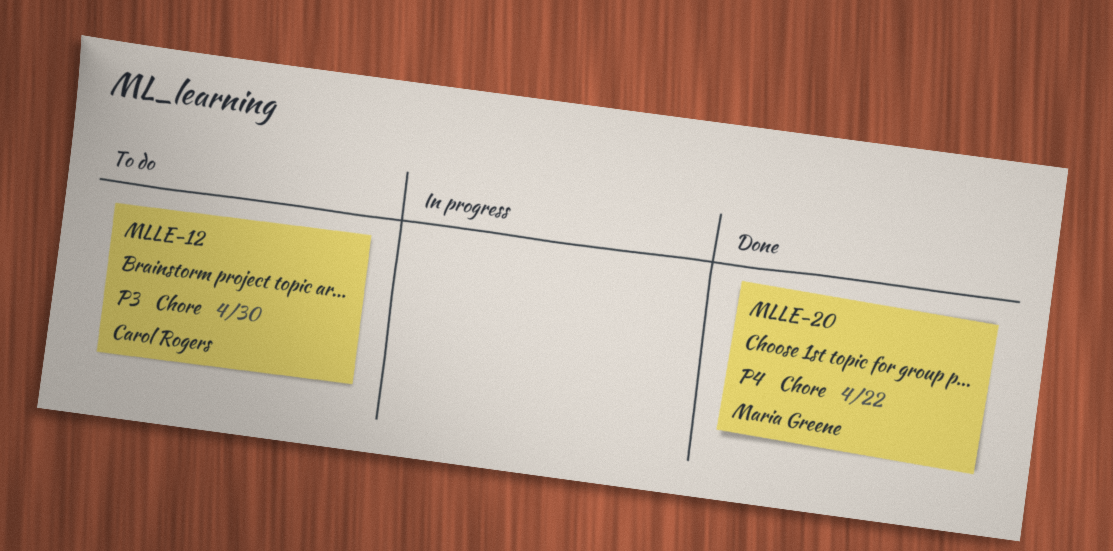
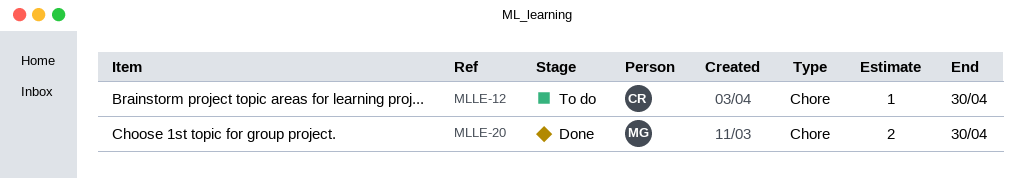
MLLE-20, due: Apr 22 -> Apr 30

